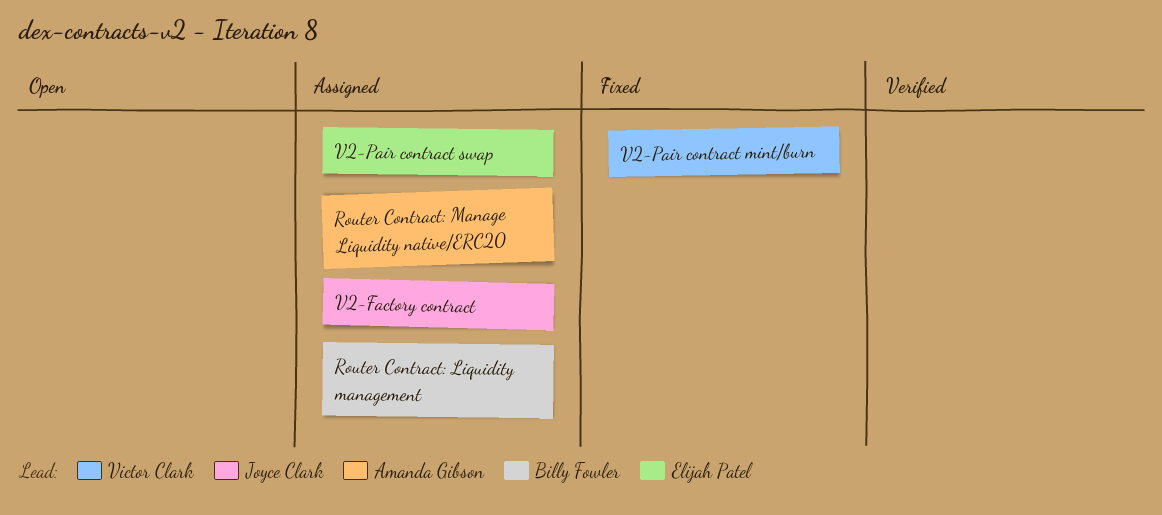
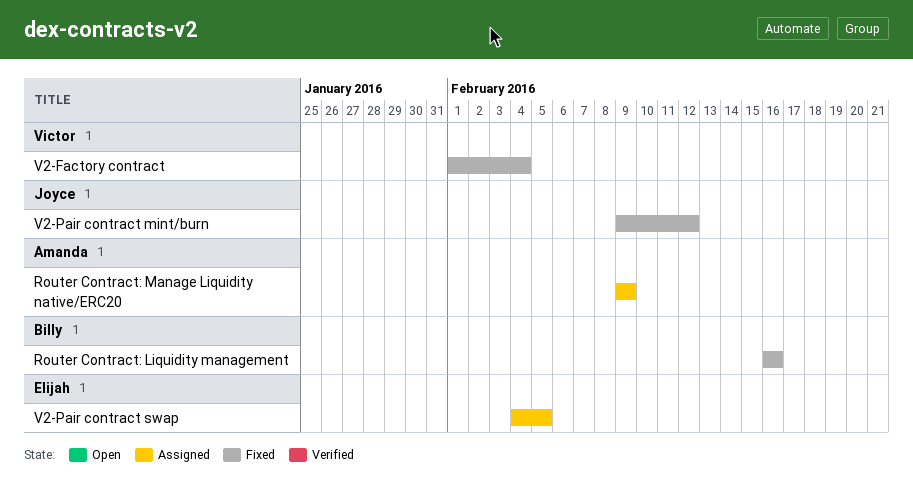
Router Contract: Liquidity management, status: Assigned -> Fixed
V2-Factory contract, status: Assigned -> Fixed
V2-Factory contract, owner: Joyce Clark -> Victor Clark
V2-Pair contract mint/burn, owner: Victor Clark -> Joyce Clark

